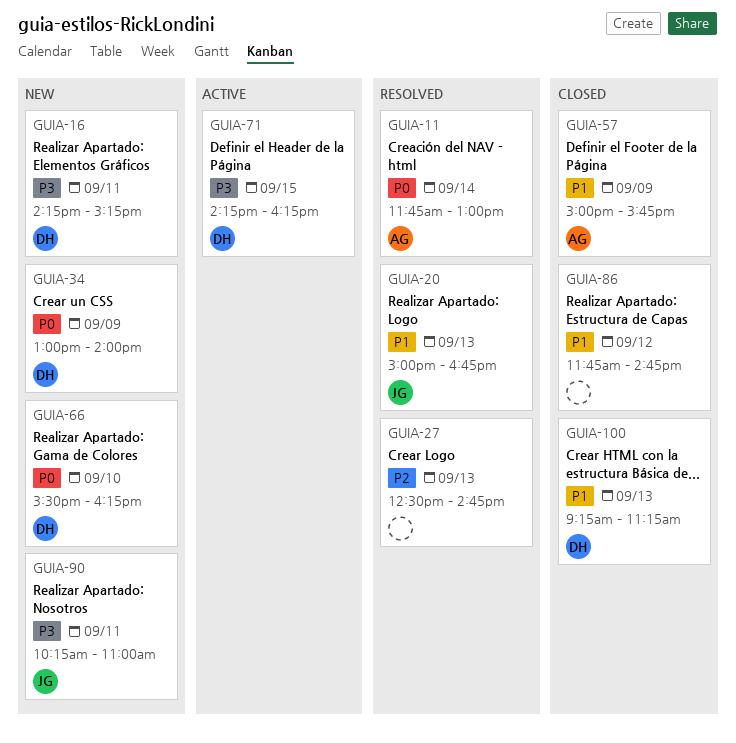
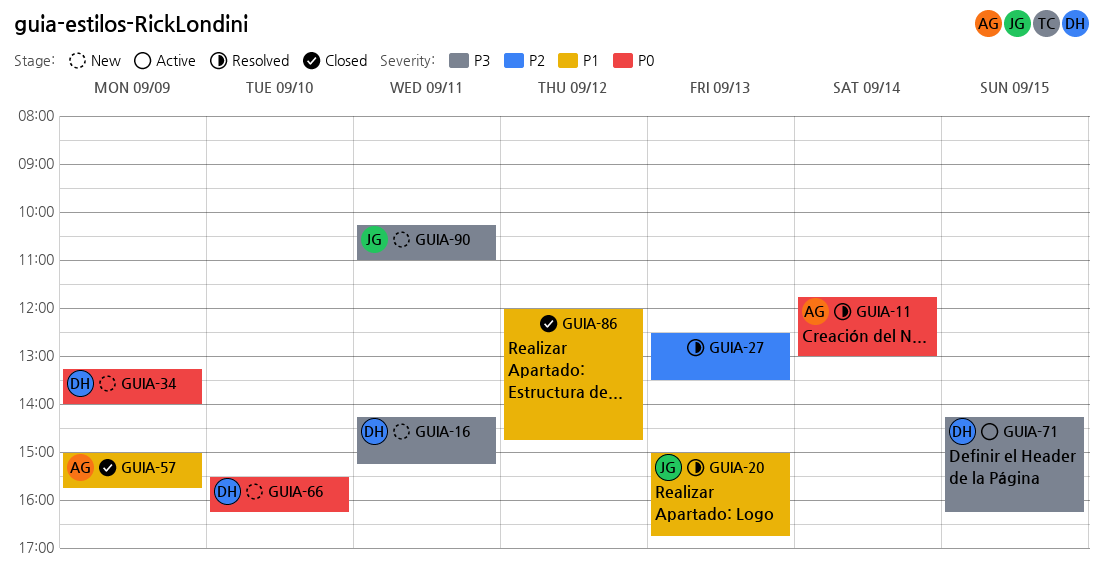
GUIA-27, ends: 14:45 -> 13:30
GUIA-34, begins: 13:00 -> 13:15
GUIA-86, begins: 11:45 -> 12:00
GUIA-100: present -> none

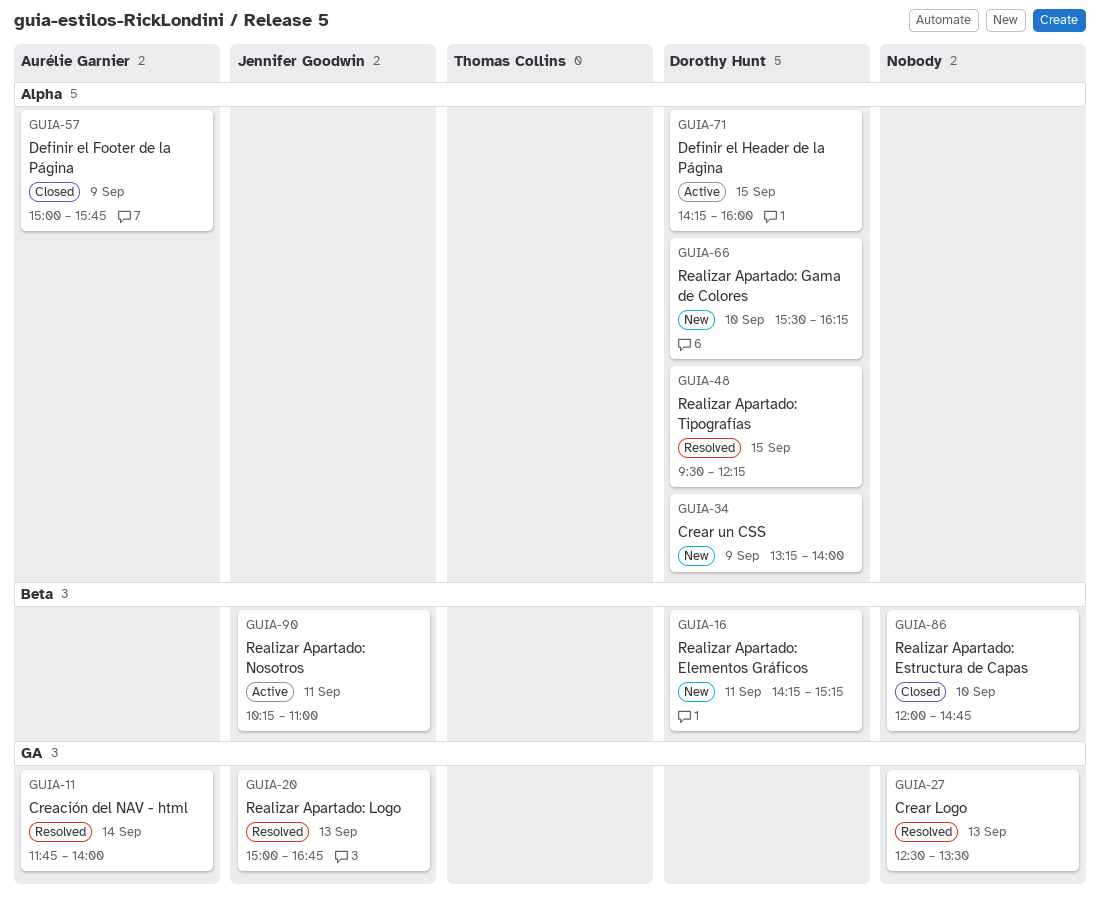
GUIA-11, ends: 13:00 -> 14:00
GUIA-48: none -> present
GUIA-71, ends: 16:15 -> 16:00
GUIA-86, day: Sep 12 -> Sep 10
GUIA-90, status: New -> Active

